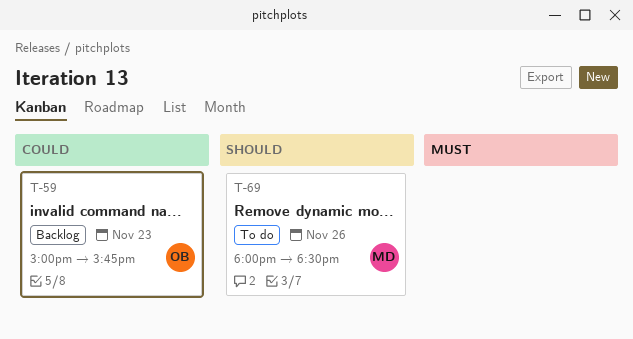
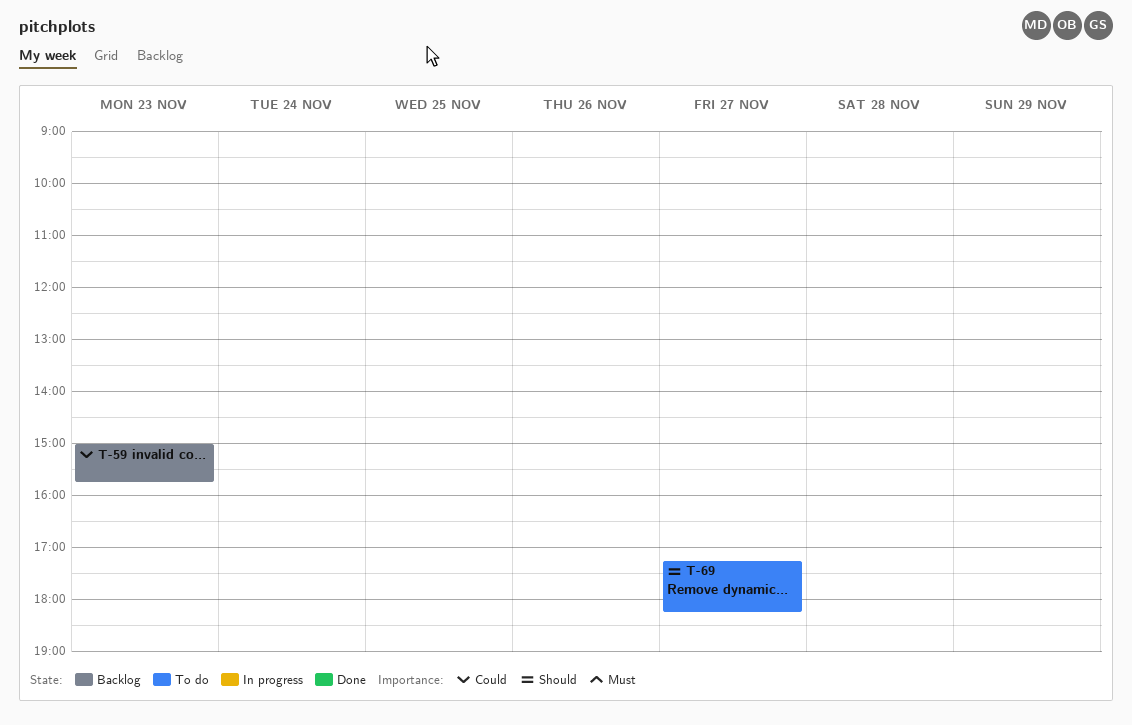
T-69, day: Nov 26 -> Nov 27
T-69, begins: 18:00 -> 17:15
T-69, ends: 18:30 -> 18:15

